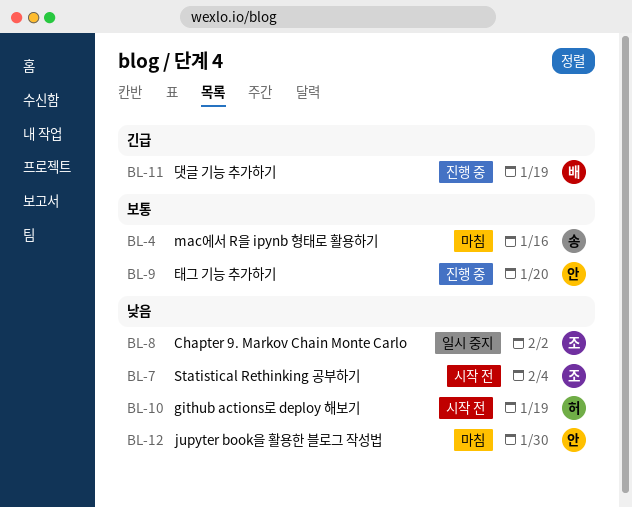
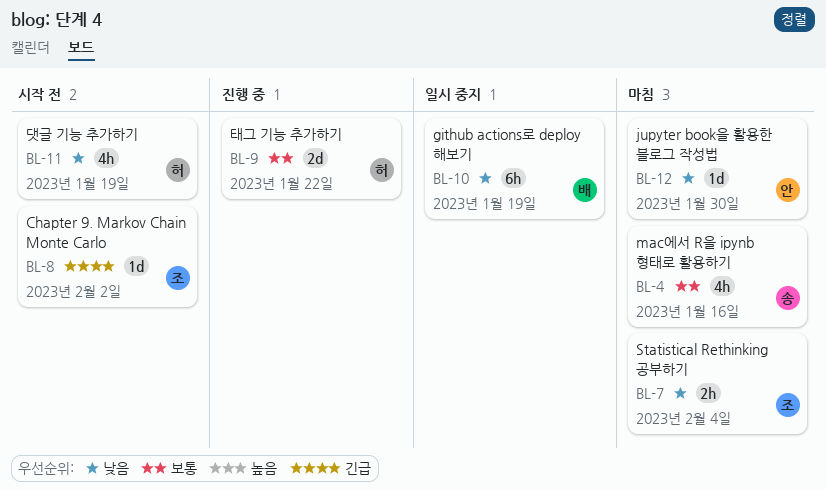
BL-7, status: 시작 전 -> 마침
BL-8, status: 일시 중지 -> 시작 전
BL-8, priority: 낮음 -> 긴급
BL-9, owner: 안 -> 허
BL-9, due: Jan 20 -> Jan 22
BL-10, status: 시작 전 -> 일시 중지
BL-10, owner: 허 -> 배
BL-11, status: 진행 중 -> 시작 전
BL-11, owner: 배 -> 허
BL-11, priority: 긴급 -> 낮음

